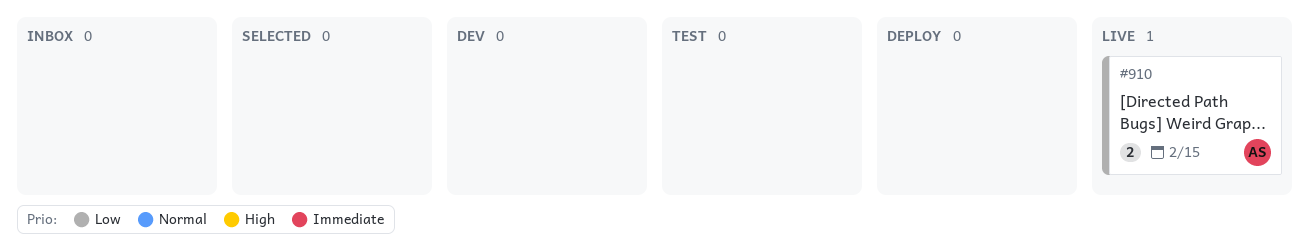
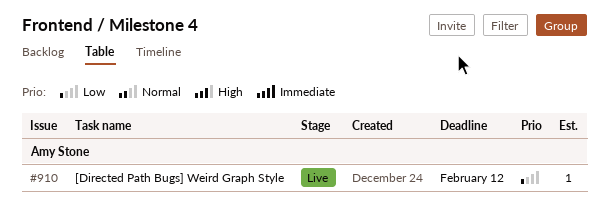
#910, estimate: 2 -> 1
#910, due: Feb 15 -> Feb 12

